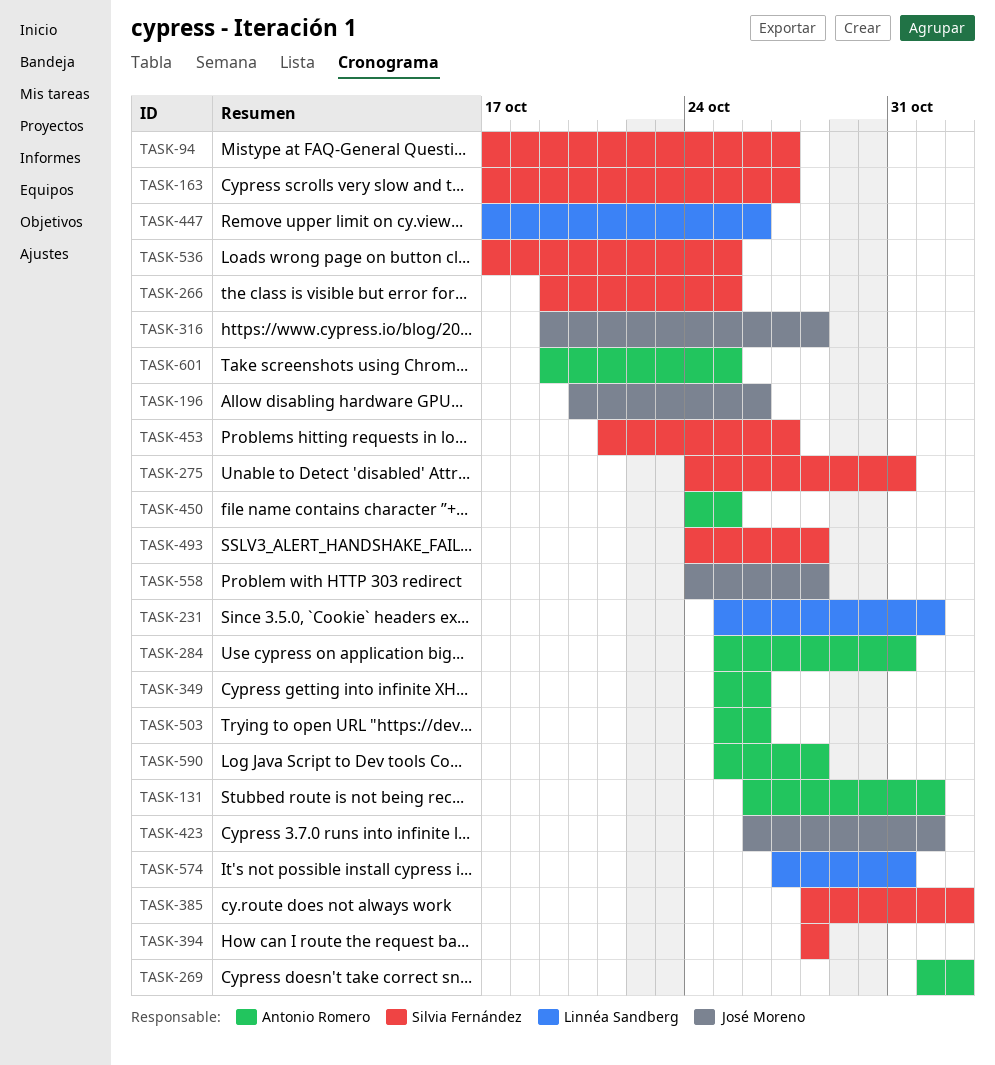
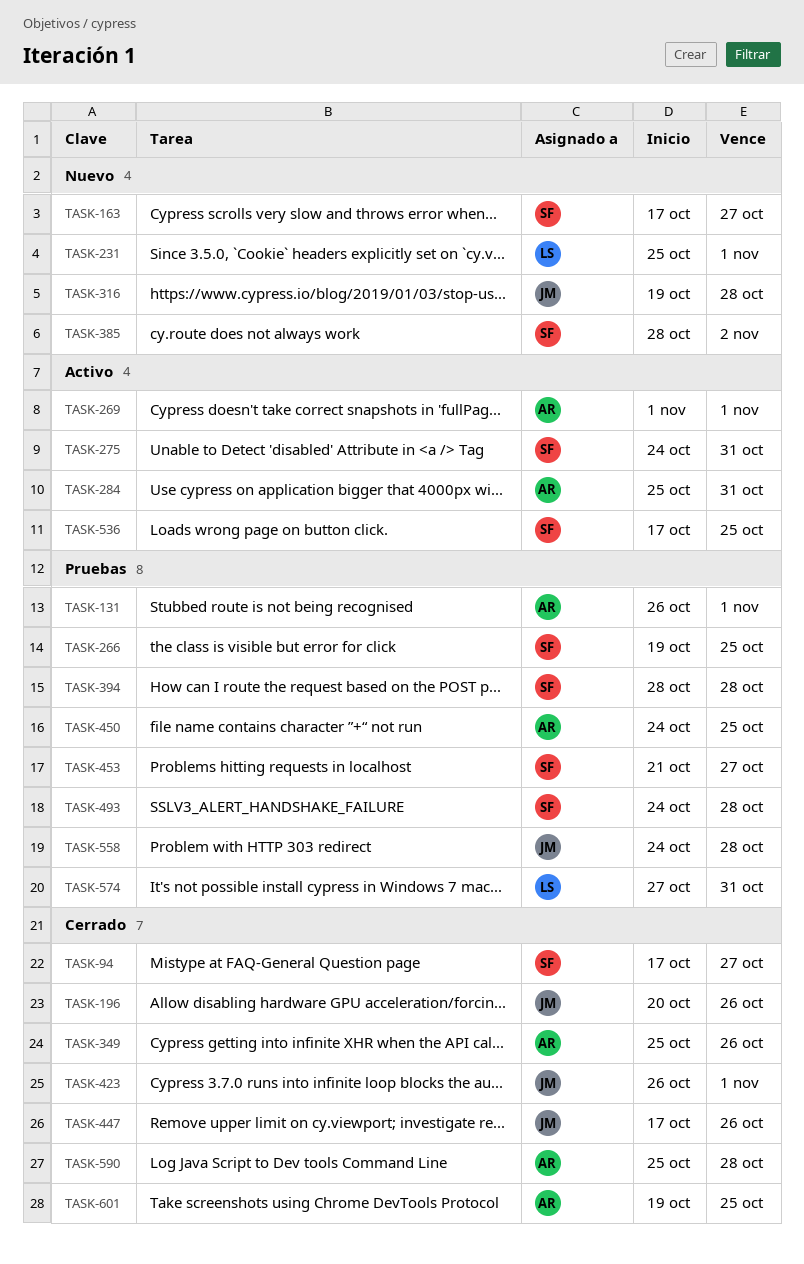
TASK-269, due: Nov 2 -> Nov 1
TASK-447, owner: Linnéa Sandberg -> José Moreno
TASK-503: present -> none

